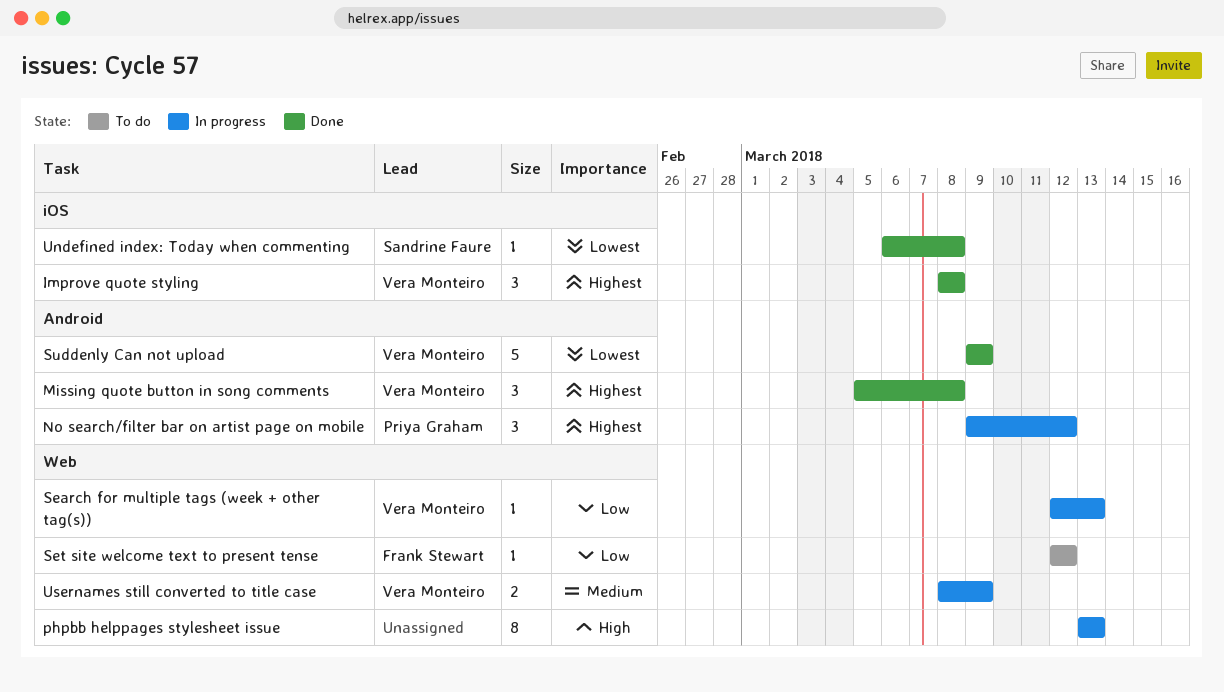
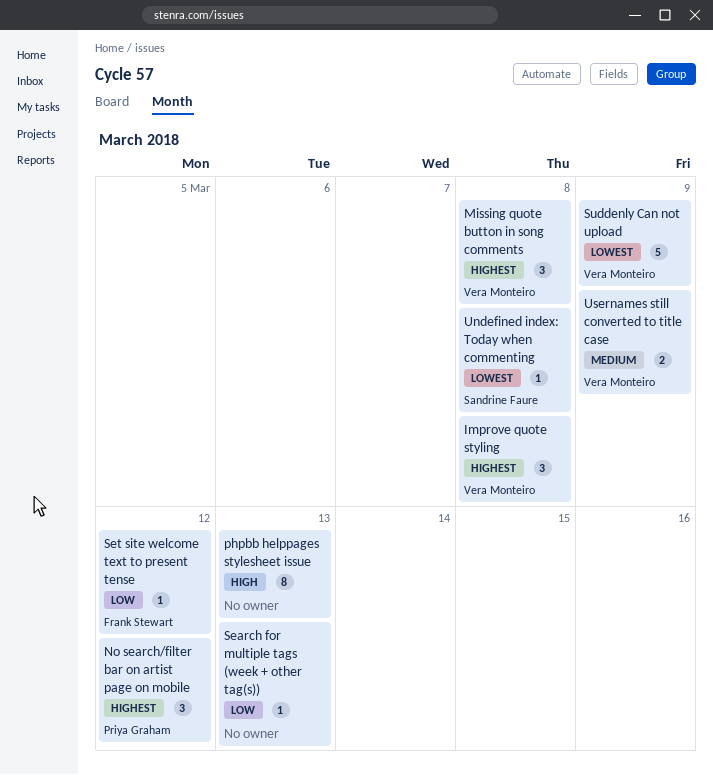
Search for multiple tags (week + other tag(s)), owner: Vera Monteiro -> none

